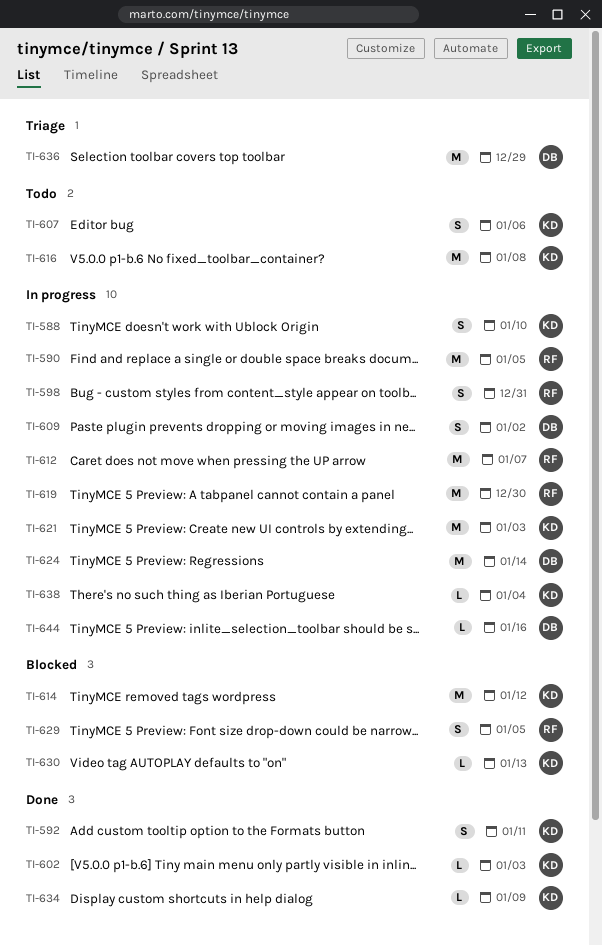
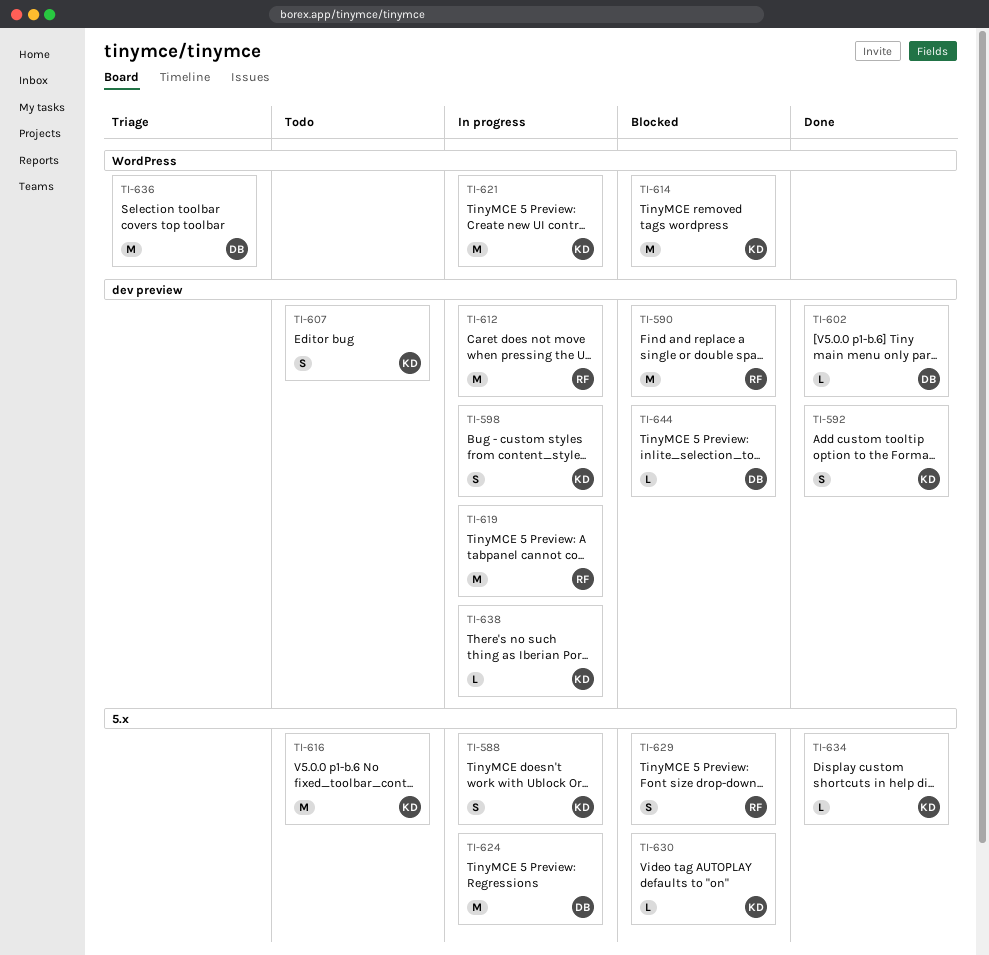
TI-590, status: In progress -> Blocked
TI-598, owner: RF -> KD
TI-602, owner: KD -> DB
TI-609: present -> none
TI-644, status: In progress -> Blocked

